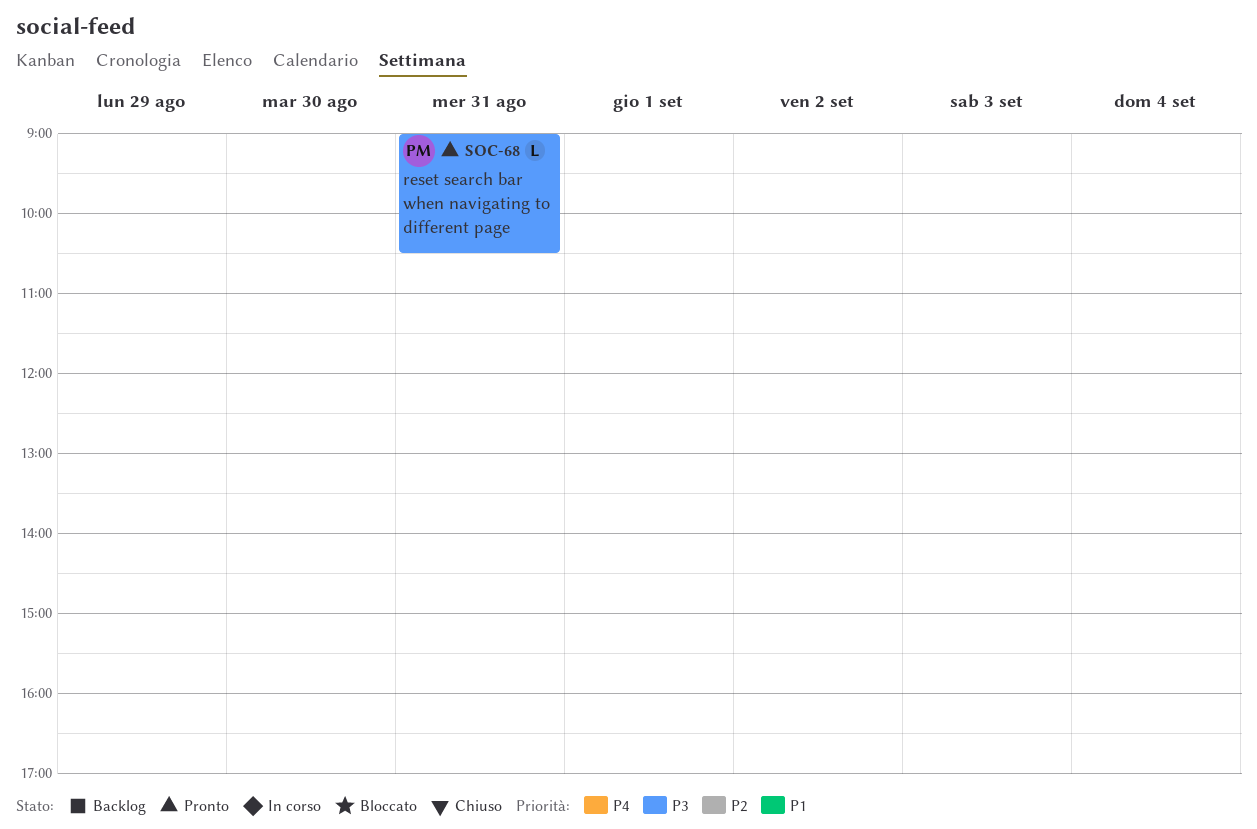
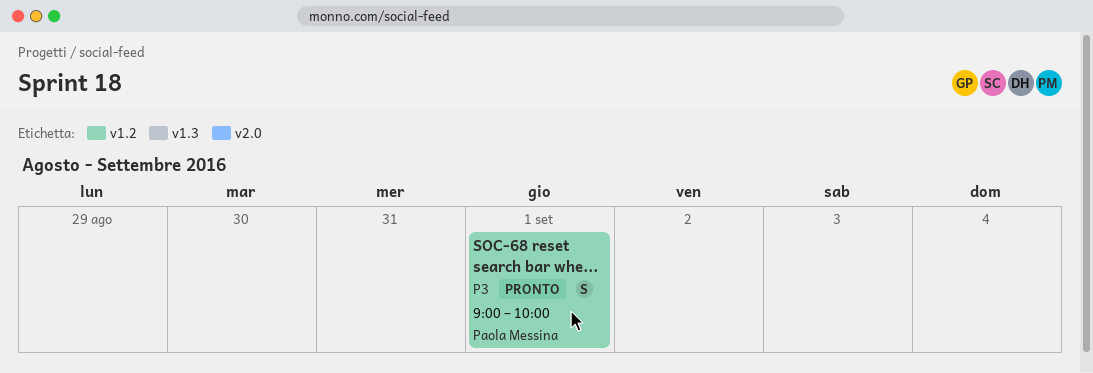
SOC-68, estimate: L -> S
SOC-68, day: Aug 31 -> Sep 1
SOC-68, ends: 10:30 -> 10:00

